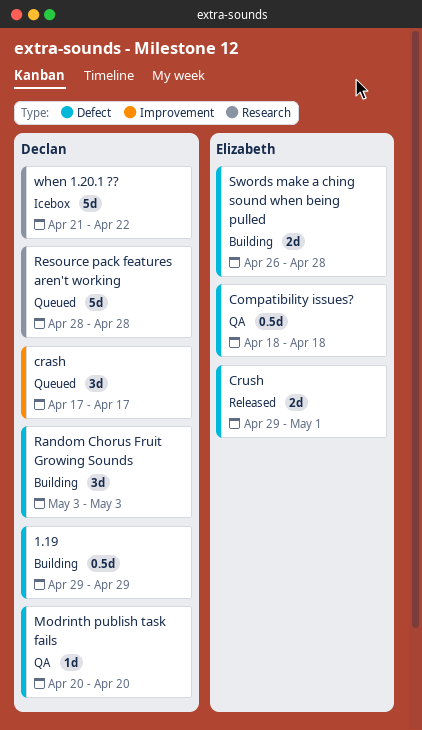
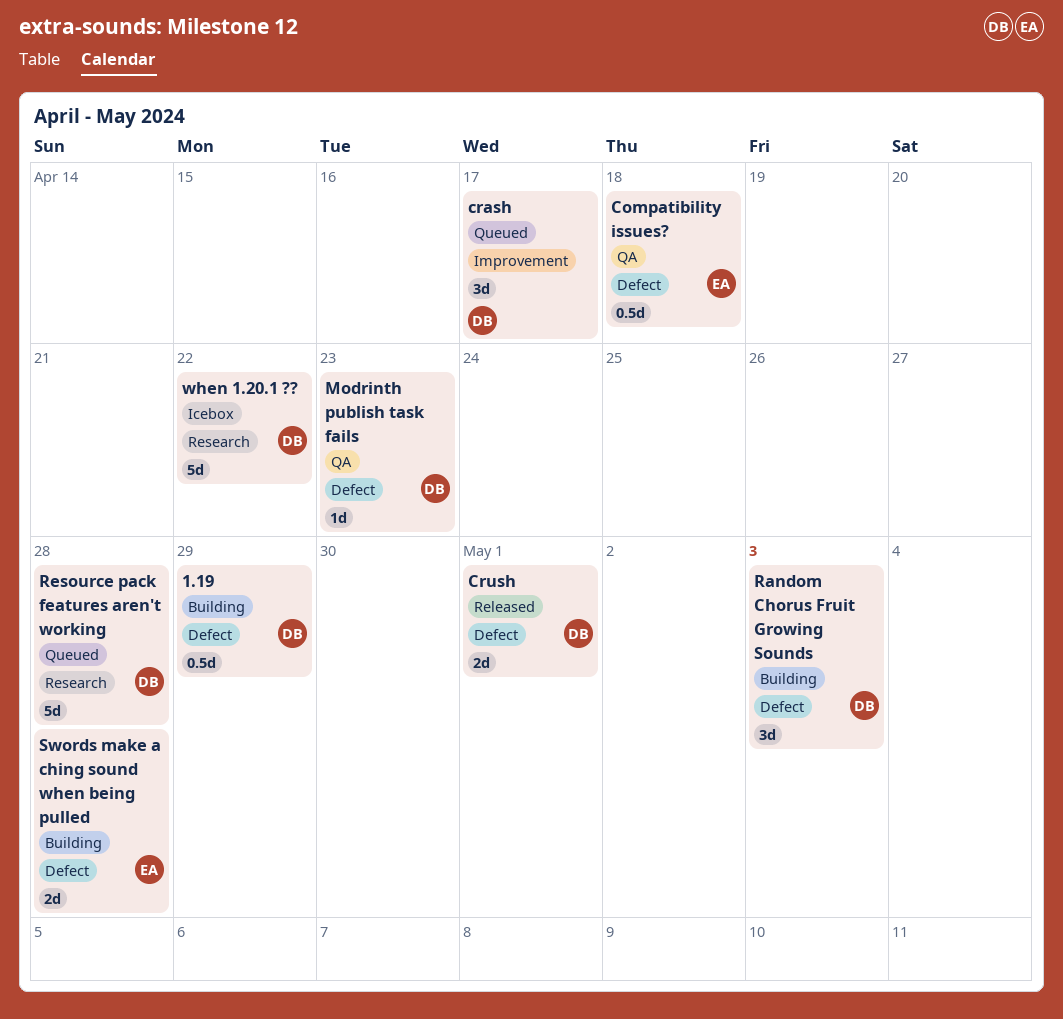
Crush, owner: Elizabeth -> Declan
Modrinth publish task fails, due: Apr 20 -> Apr 23

